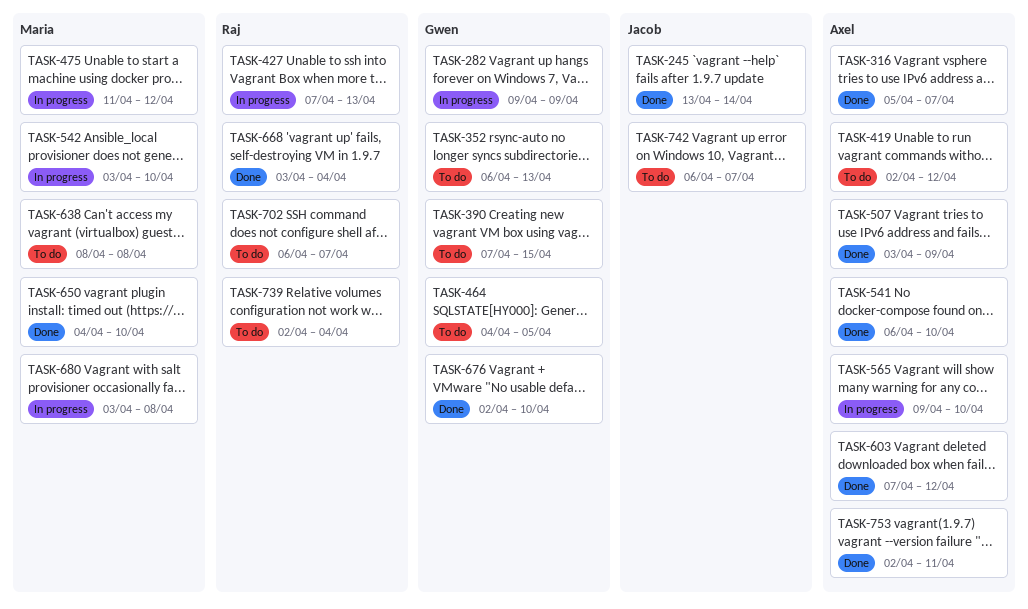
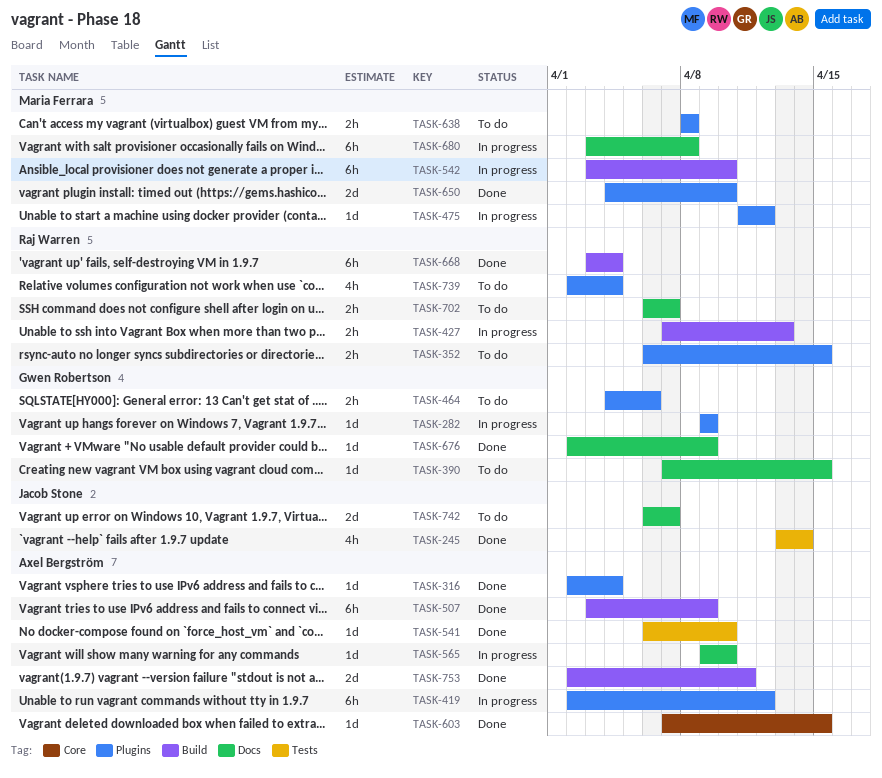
TASK-316, start: Apr 5 -> Apr 2
TASK-316, due: Apr 7 -> Apr 4
TASK-352, owner: Gwen Robertson -> Raj Warren
TASK-352, due: Apr 13 -> Apr 15
TASK-419, status: To do -> In progress
TASK-464, due: Apr 5 -> Apr 6
TASK-603, due: Apr 12 -> Apr 15
TASK-676, due: Apr 10 -> Apr 9

